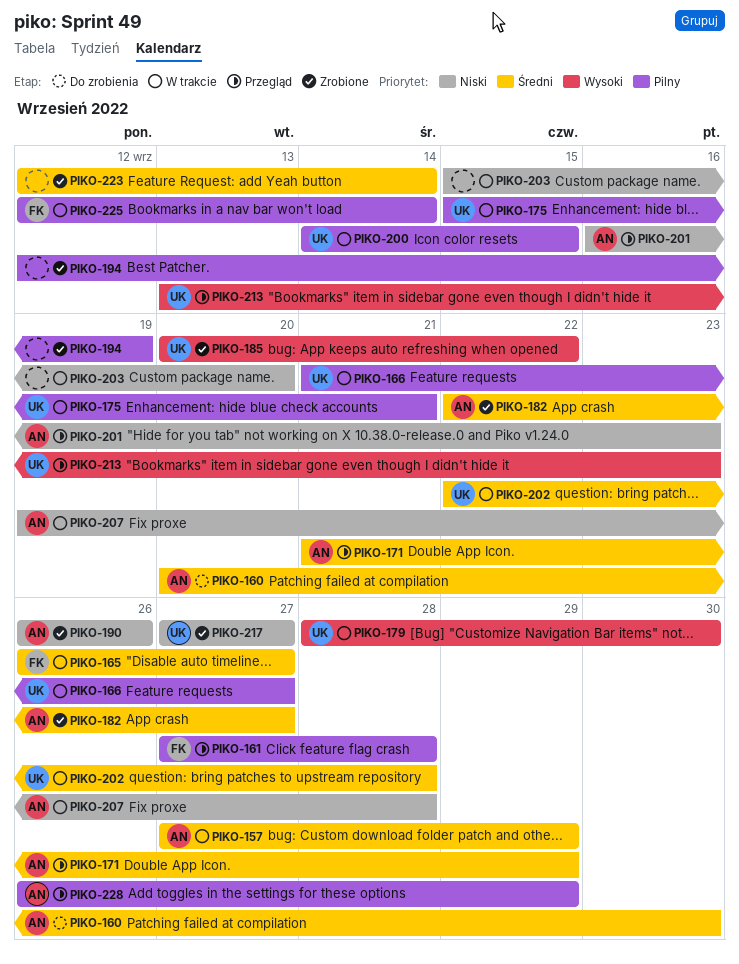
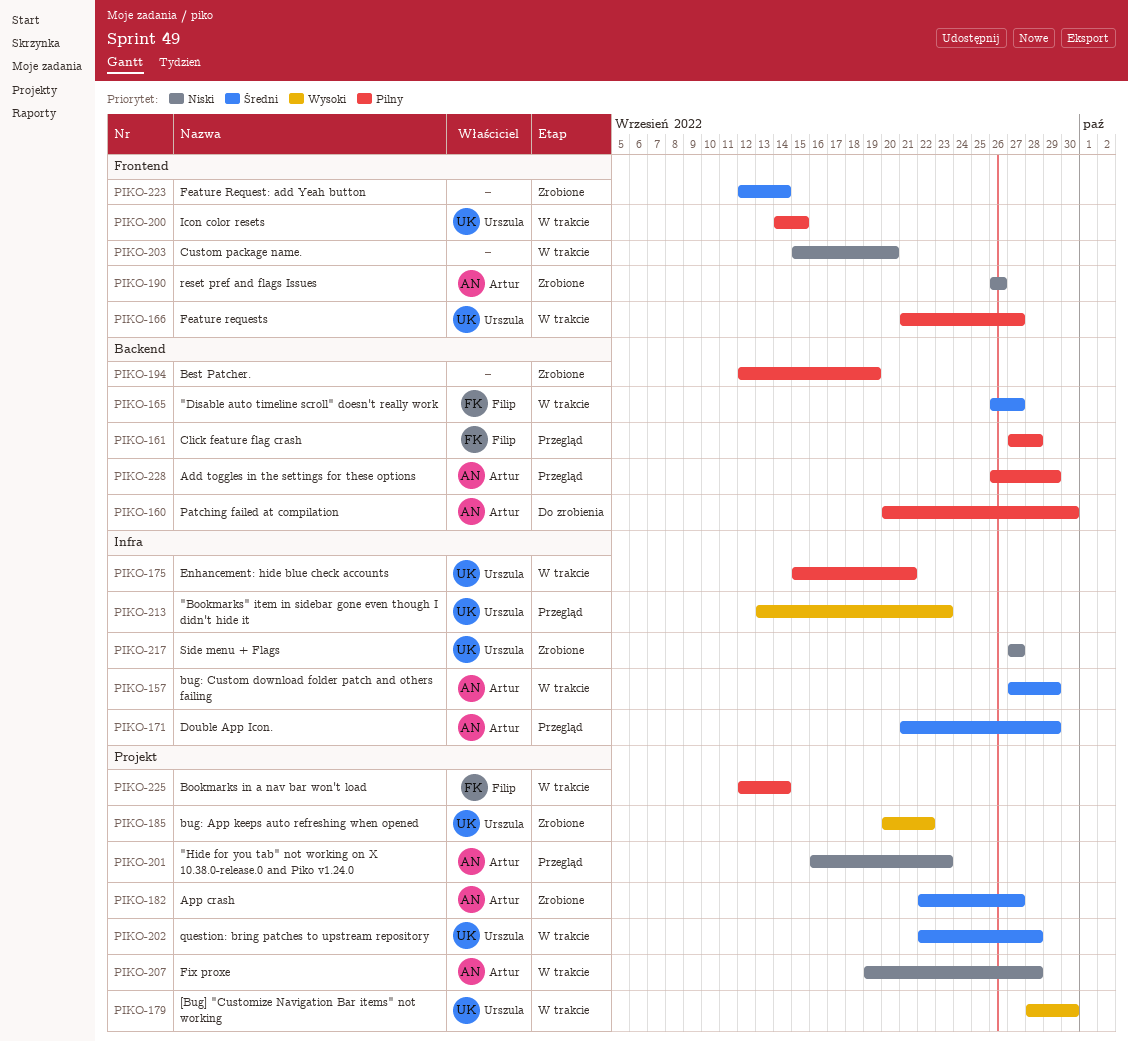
PIKO-160, priority: Średni -> Pilny

